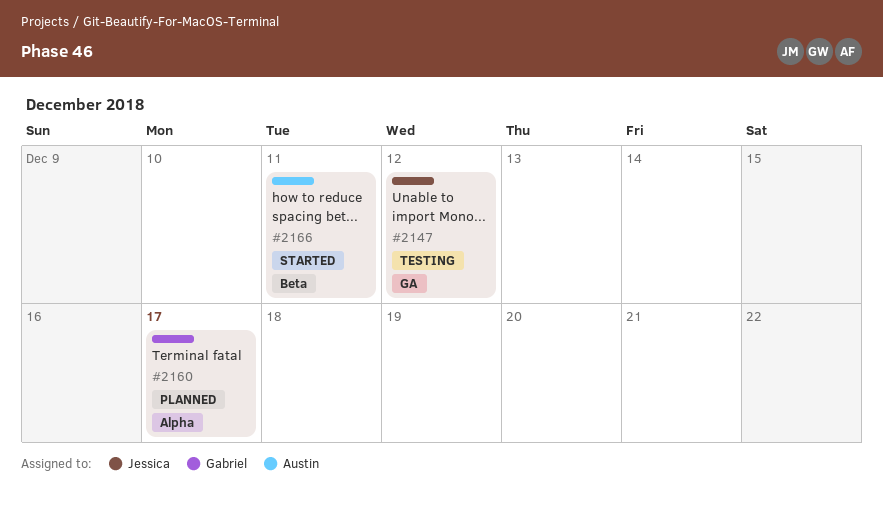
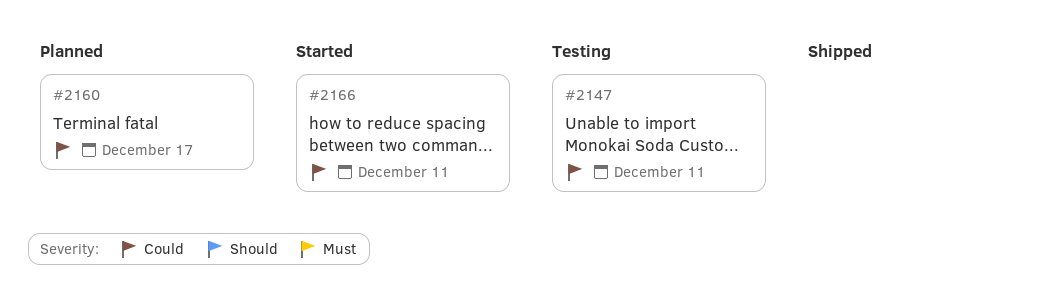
#2147, due: Dec 12 -> Dec 11

